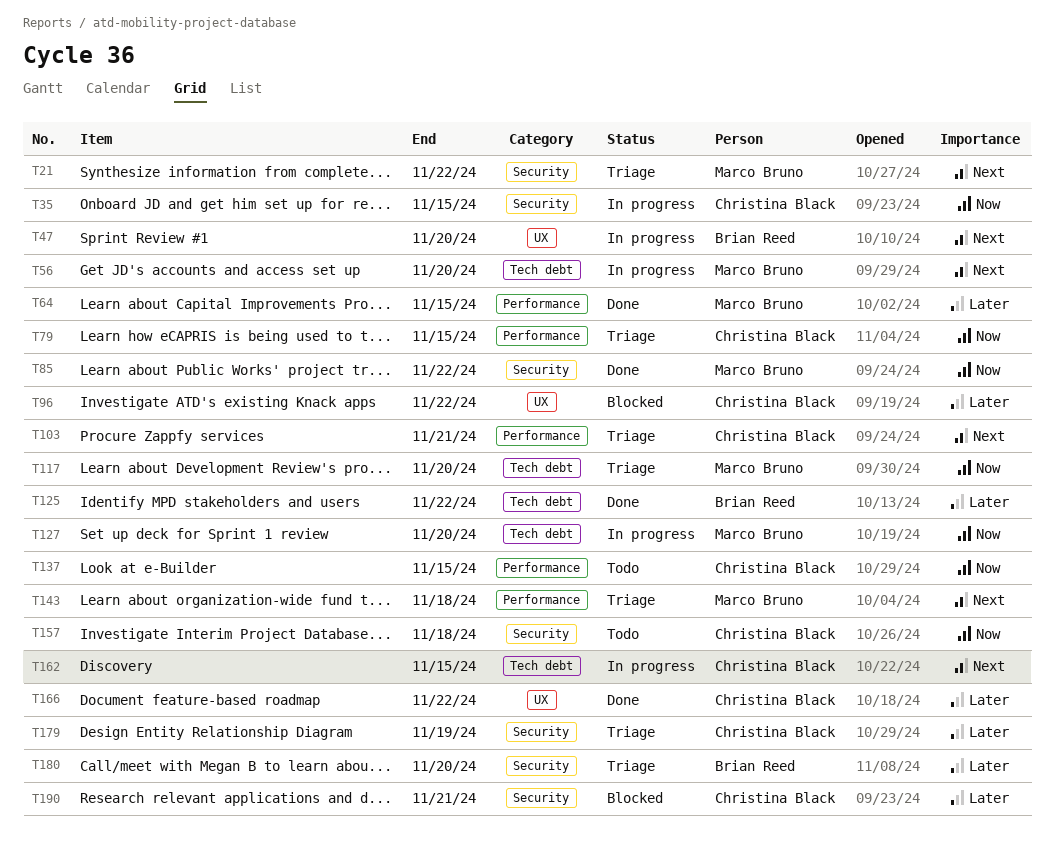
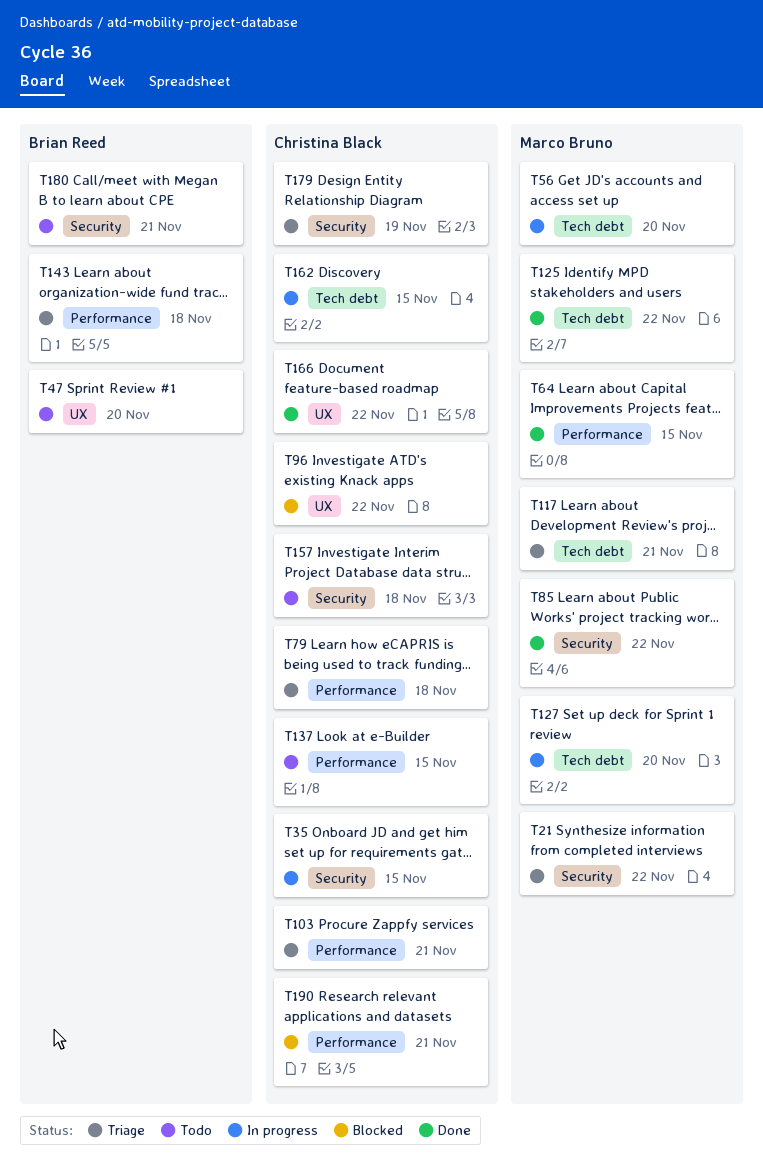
T47, status: In progress -> Todo
T79, due: Nov 15 -> Nov 18
T117, due: Nov 20 -> Nov 21
T125, owner: Brian Reed -> Marco Bruno
T143, owner: Marco Bruno -> Brian Reed
T180, status: Triage -> Todo
T180, due: Nov 20 -> Nov 21
T190, label: Security -> Performance

